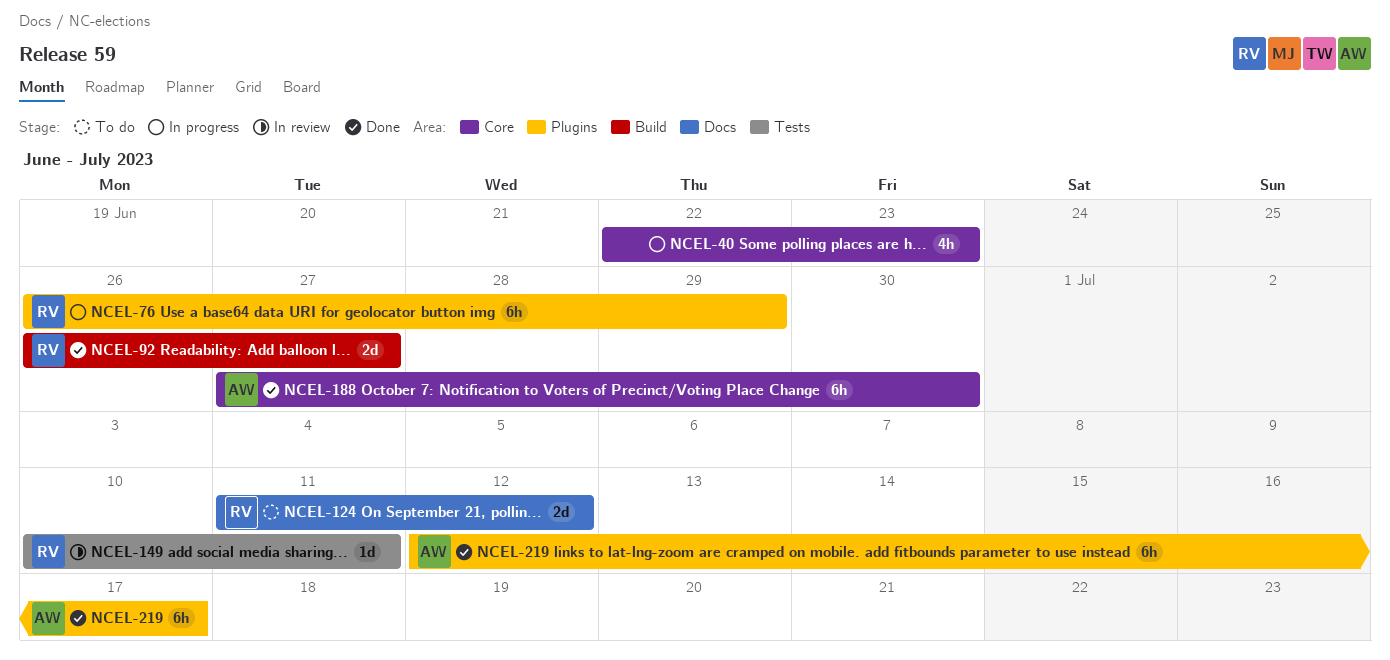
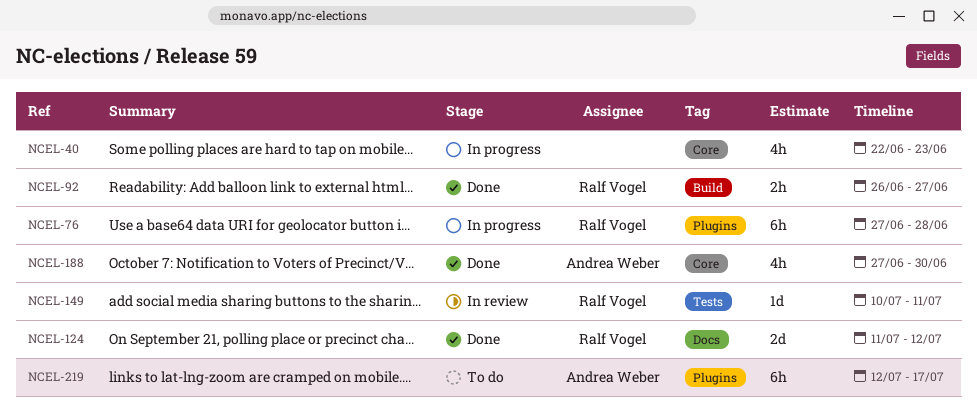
NCEL-76, start: Jun 26 -> Jun 27
NCEL-76, due: Jun 29 -> Jun 28
NCEL-92, estimate: 2d -> 2h
NCEL-124, status: To do -> Done
NCEL-188, estimate: 6h -> 4h
NCEL-219, status: Done -> To do

